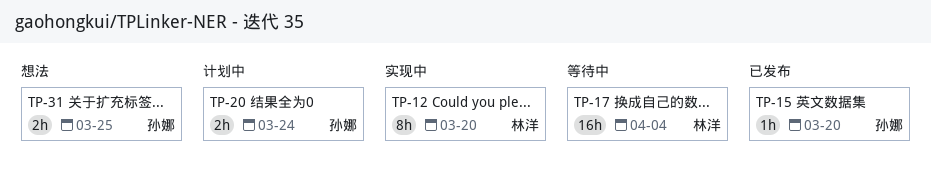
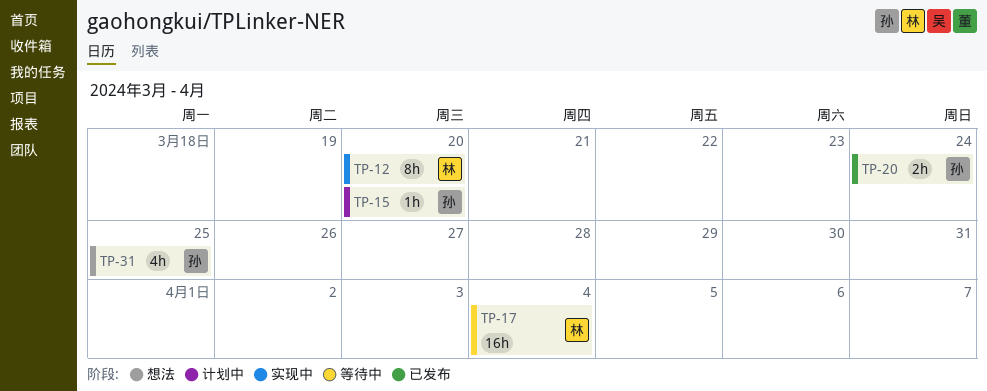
TP-15, status: 已发布 -> 计划中
TP-20, status: 计划中 -> 已发布
TP-31, estimate: 2h -> 4h

